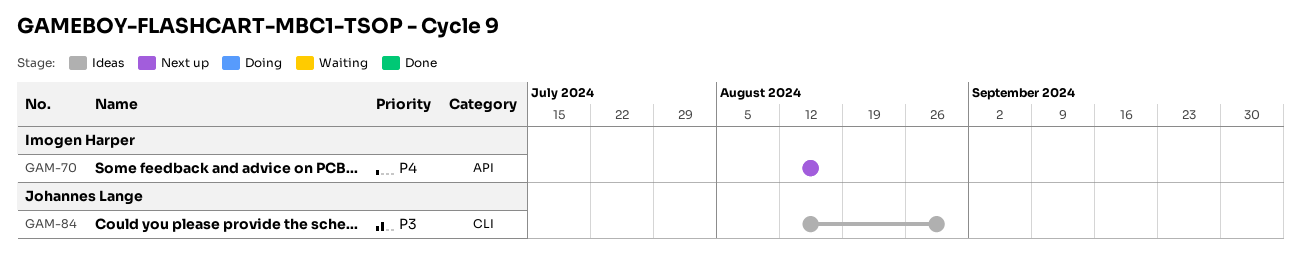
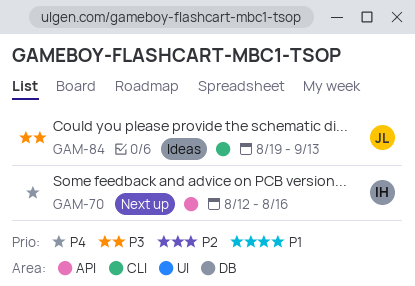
GAM-84, start: Aug 12 -> Aug 19
GAM-84, due: Aug 30 -> Sep 13

